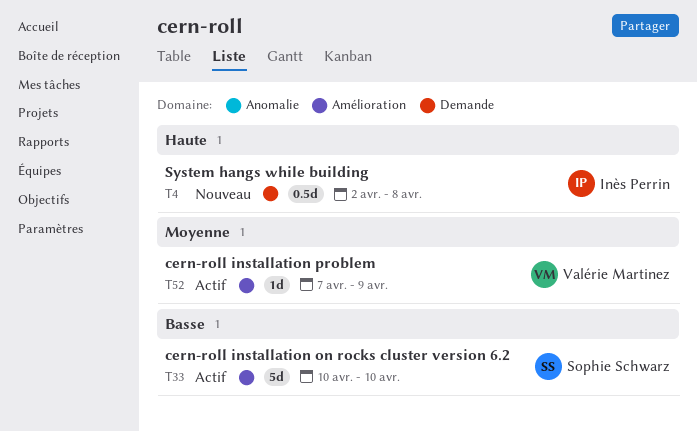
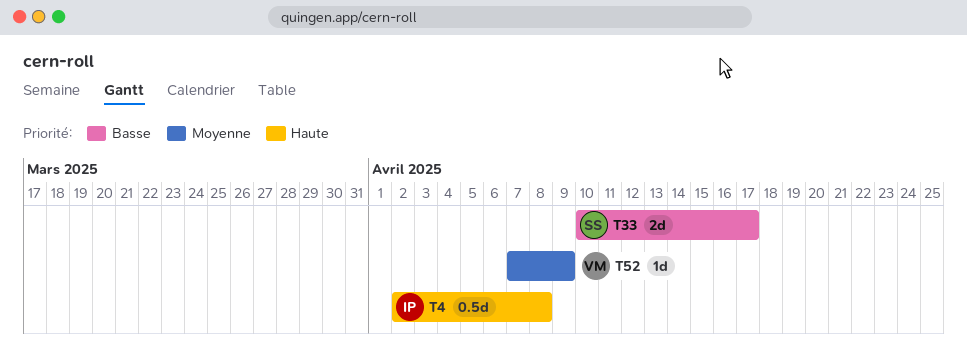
T33, estimate: 5d -> 2d
T33, due: Apr 10 -> Apr 17

